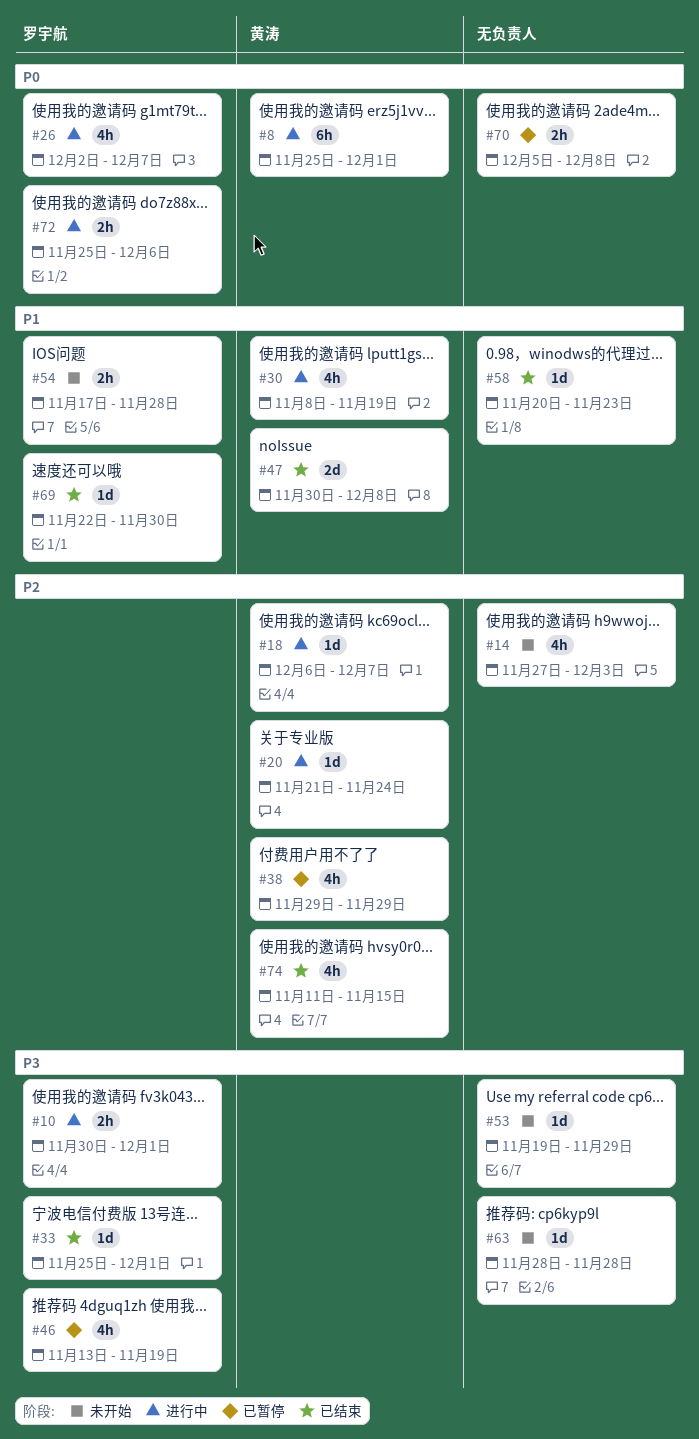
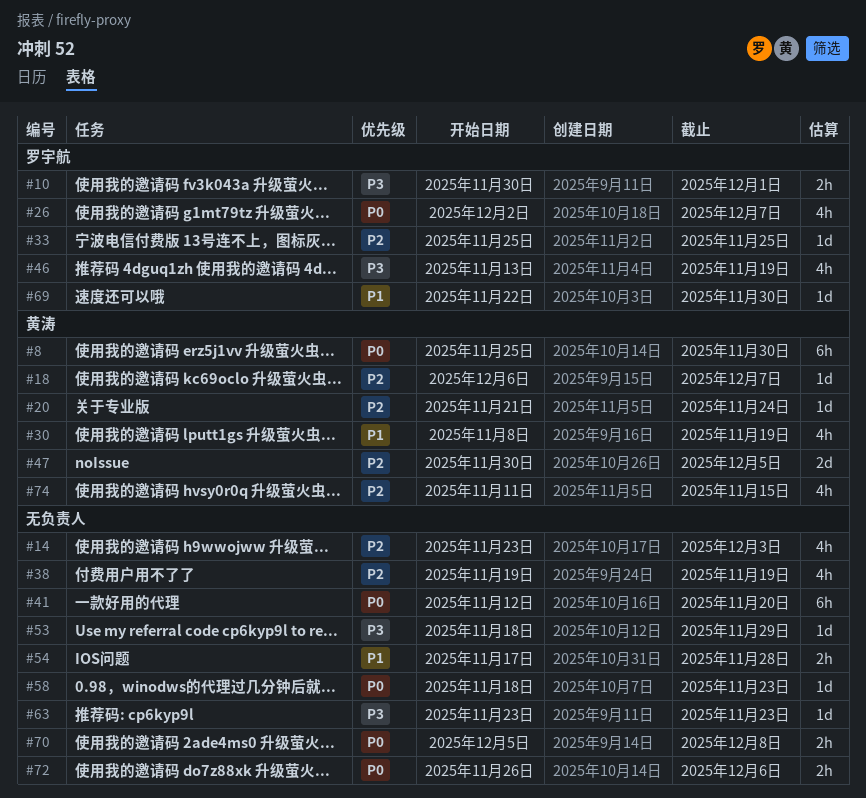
#8, due: Dec 1 -> Nov 30
#14, start: Nov 27 -> Nov 23
#33, priority: P3 -> P2
#33, due: Dec 1 -> Nov 25
#38, owner: 黄涛 -> none
#38, start: Nov 29 -> Nov 19
#38, due: Nov 29 -> Nov 19
#41: none -> present
#47, priority: P1 -> P2
#47, due: Dec 8 -> Dec 5
#53, start: Nov 19 -> Nov 18
#54, owner: 罗宇航 -> none
#58, priority: P1 -> P0
#58, start: Nov 20 -> Nov 18
#63, start: Nov 28 -> Nov 23
#63, due: Nov 28 -> Nov 23
#72, owner: 罗宇航 -> none
#72, start: Nov 25 -> Nov 26

